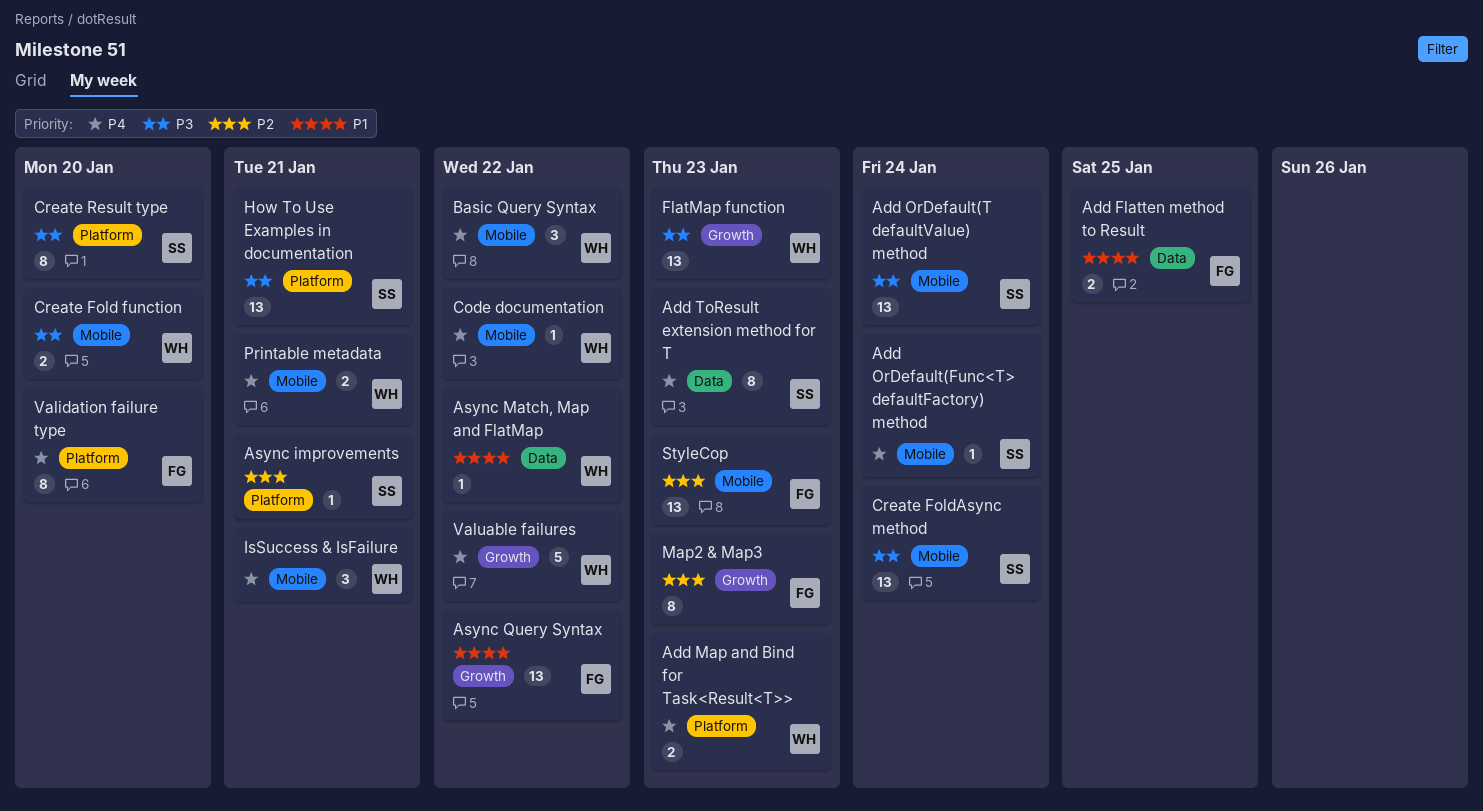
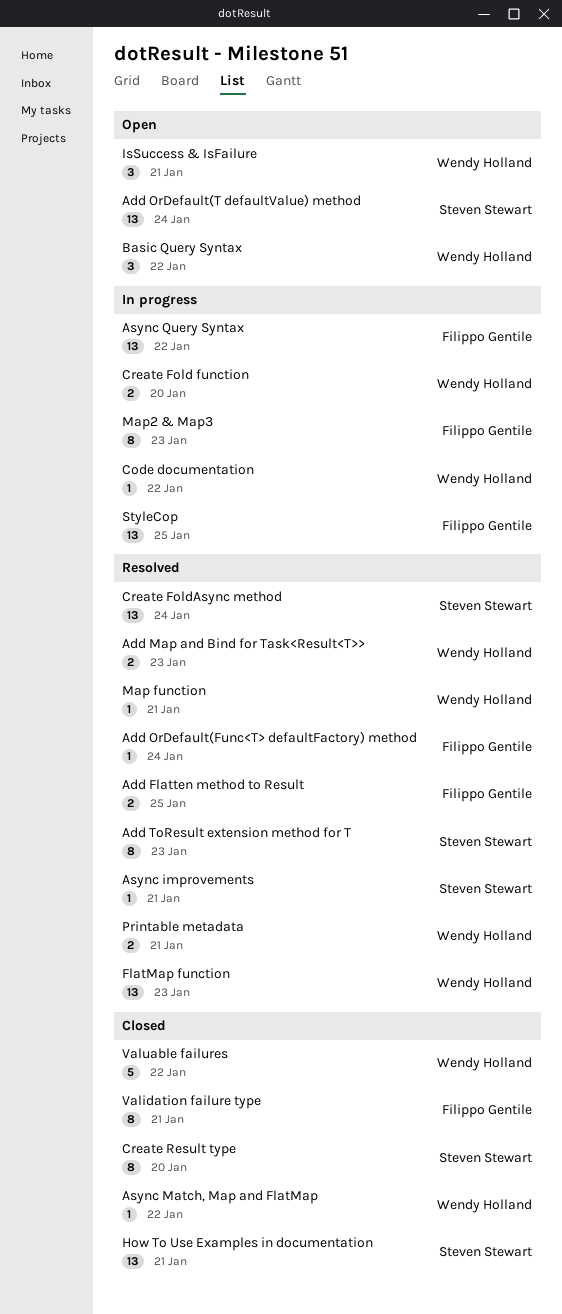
Add OrDefault(Func<T> defaultFactory) method, owner: Steven Stewart -> Filippo Gentile
Map function: none -> present
StyleCop, due: Jan 23 -> Jan 25
Validation failure type, due: Jan 20 -> Jan 21

